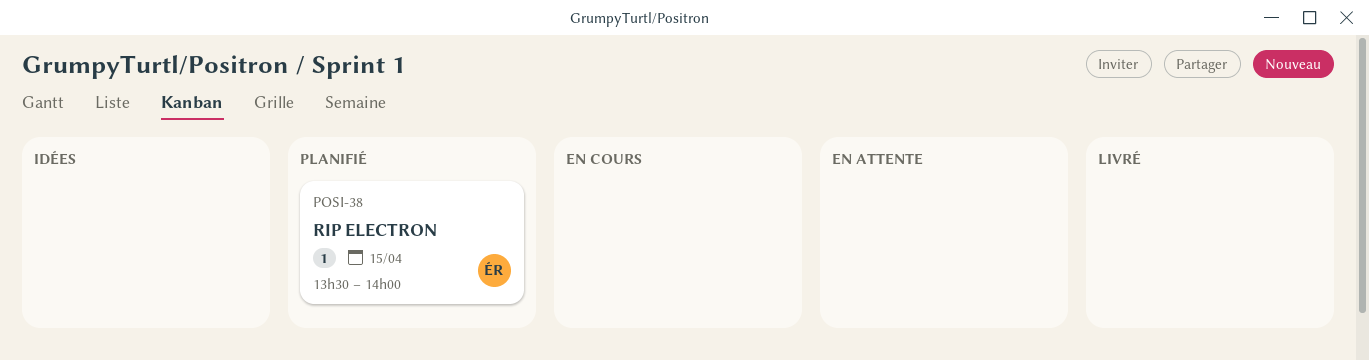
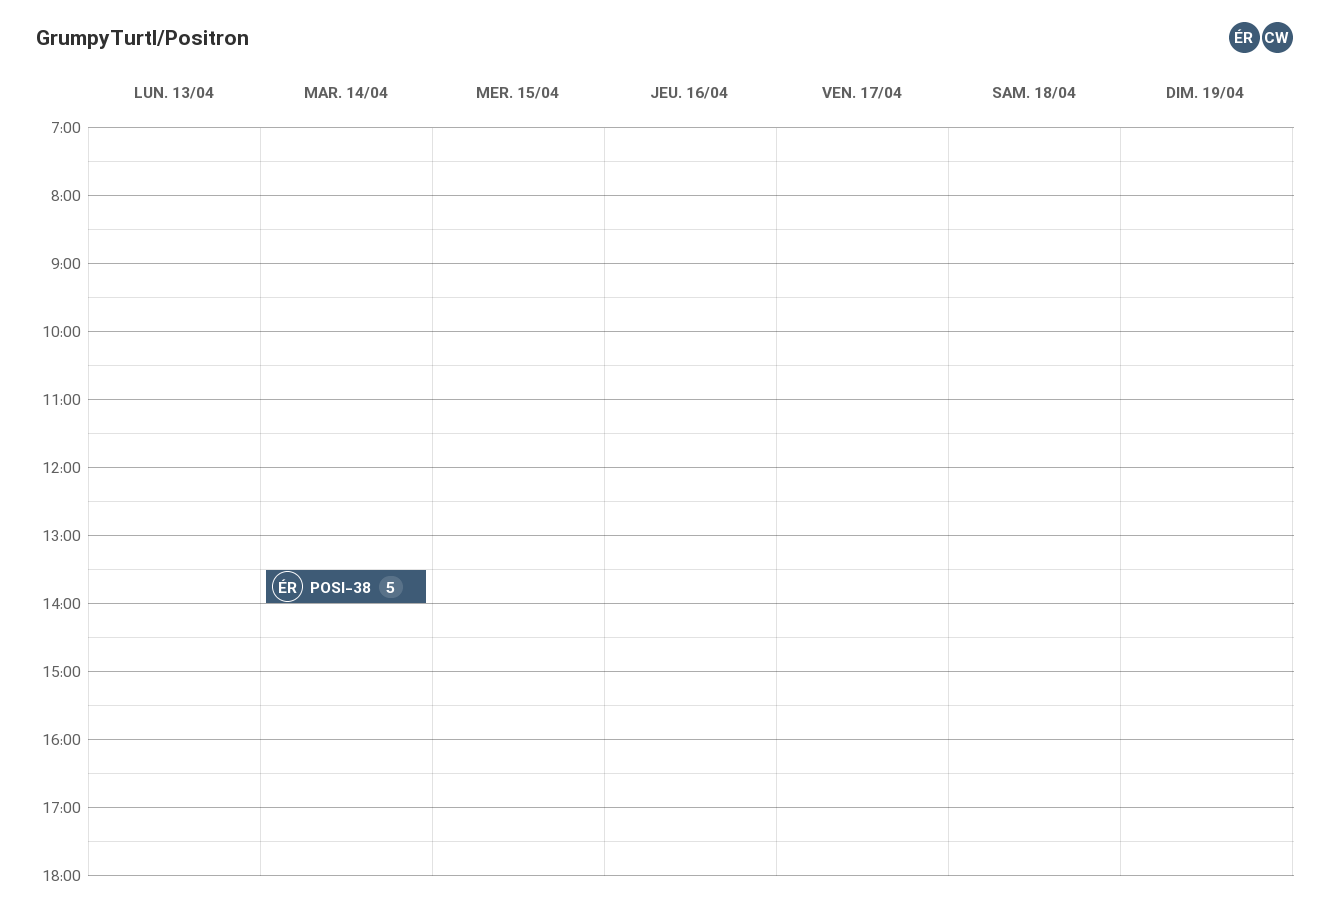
POSI-38, estimate: 1 -> 5
POSI-38, day: Apr 15 -> Apr 14

